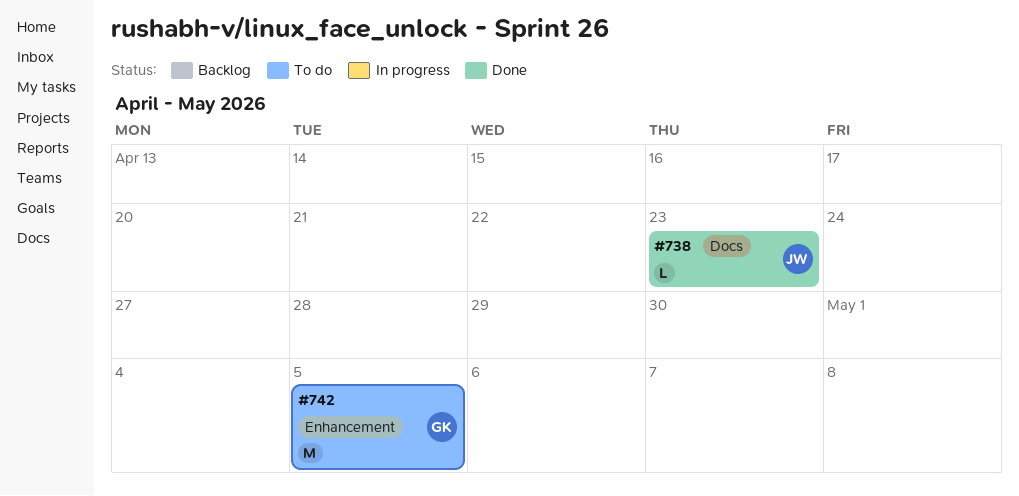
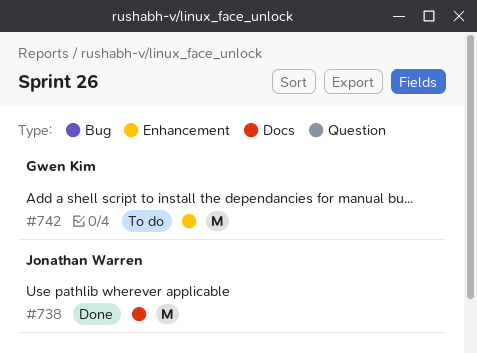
#738, estimate: L -> M

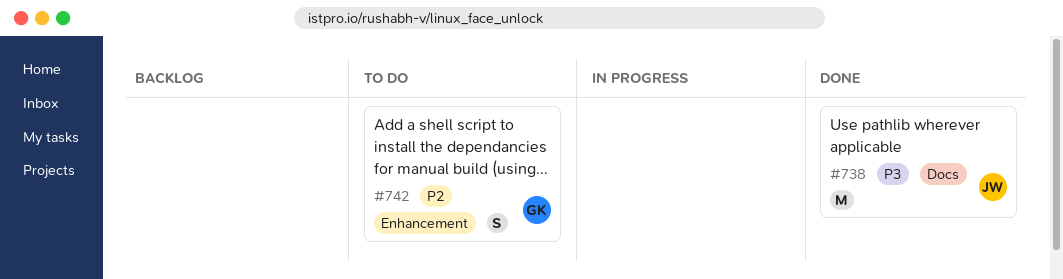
#742, estimate: M -> S

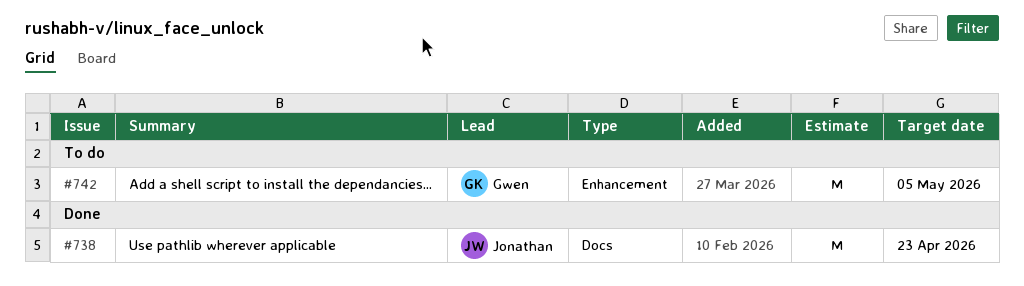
#742, estimate: S -> M

